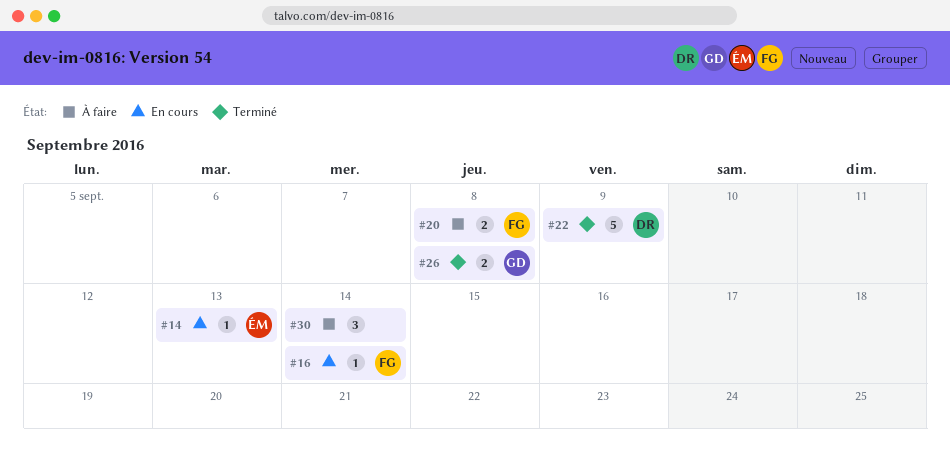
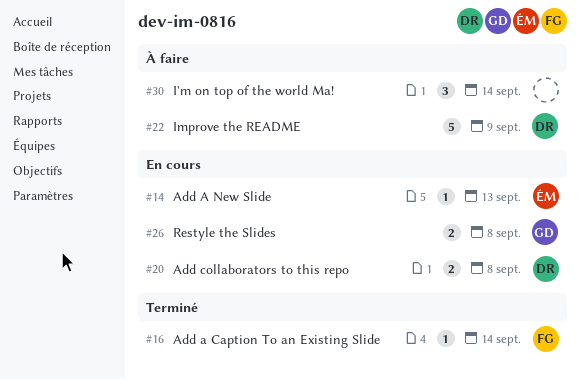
#16, status: En cours -> Terminé
#20, status: À faire -> En cours
#20, owner: FG -> DR
#22, status: Terminé -> À faire
#26, status: Terminé -> En cours

